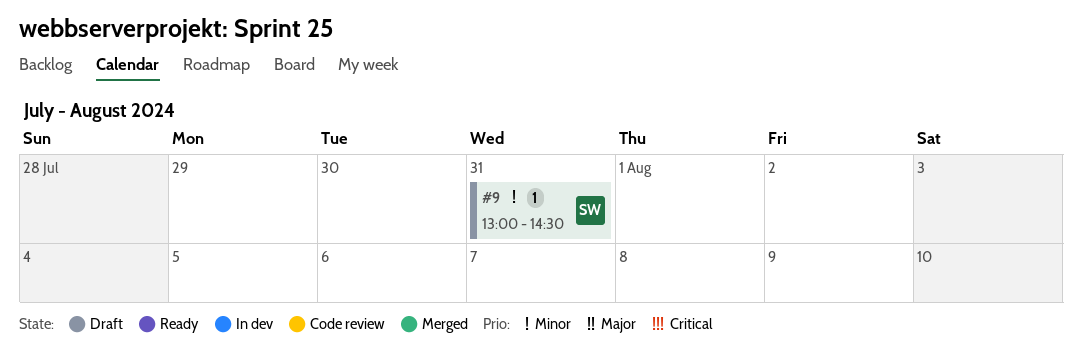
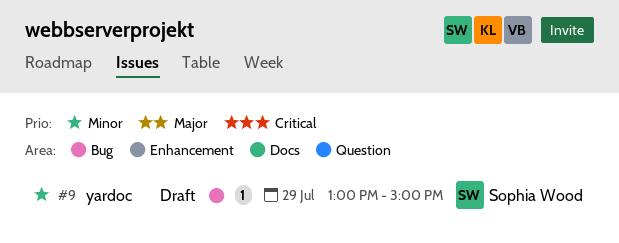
#9, day: Jul 31 -> Jul 29
#9, ends: 14:30 -> 15:00

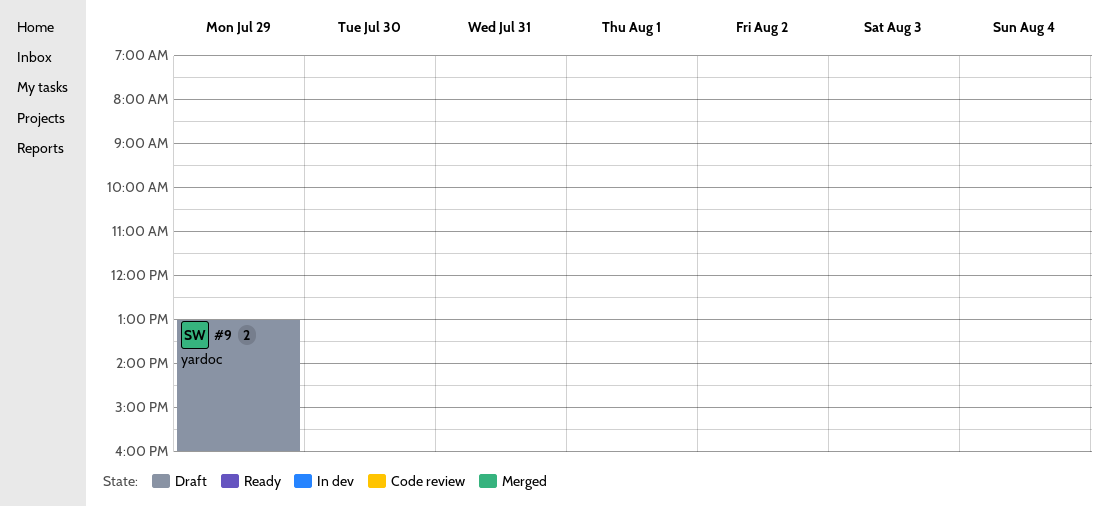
#9, estimate: 1 -> 2
#9, ends: 15:00 -> 16:00

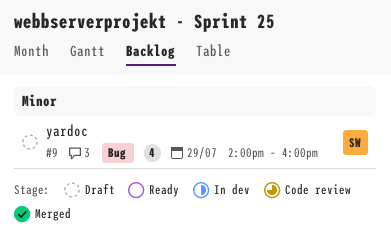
#9, estimate: 2 -> 4
#9, begins: 13:00 -> 14:00

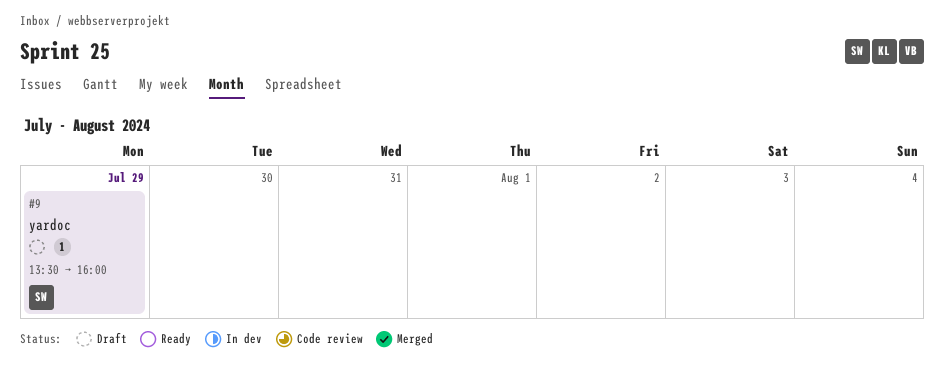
#9, estimate: 4 -> 1
#9, begins: 14:00 -> 13:30

